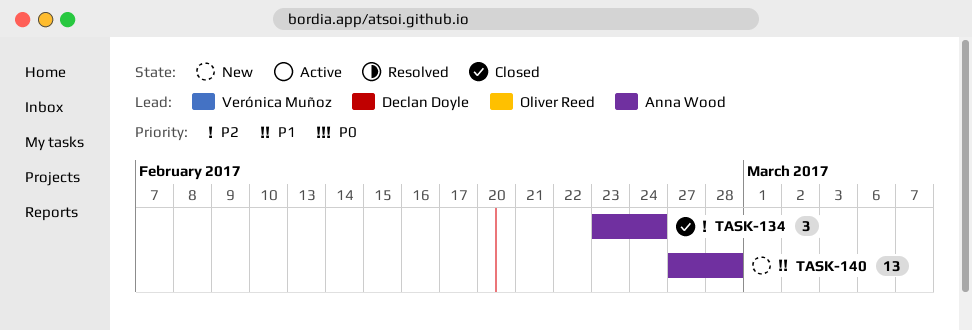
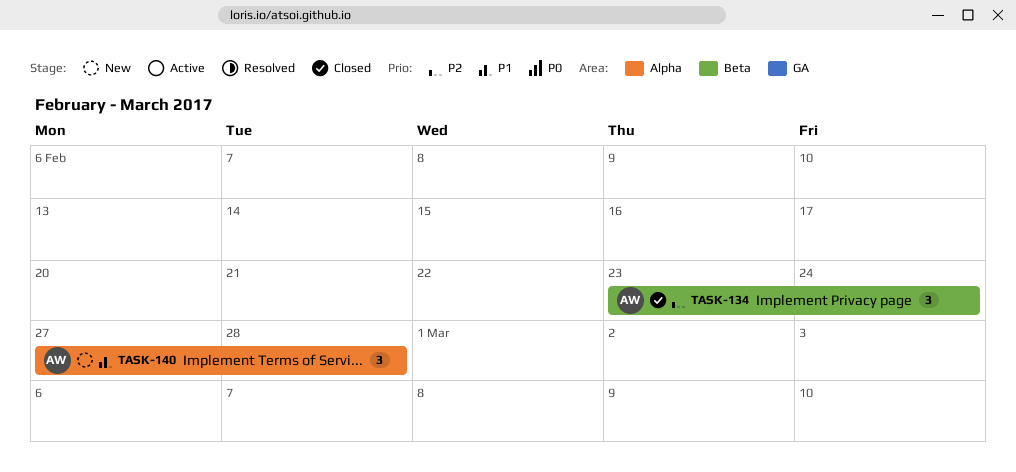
TASK-140, estimate: 13 -> 3

